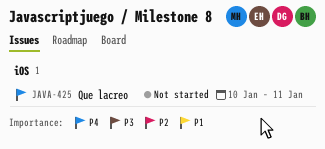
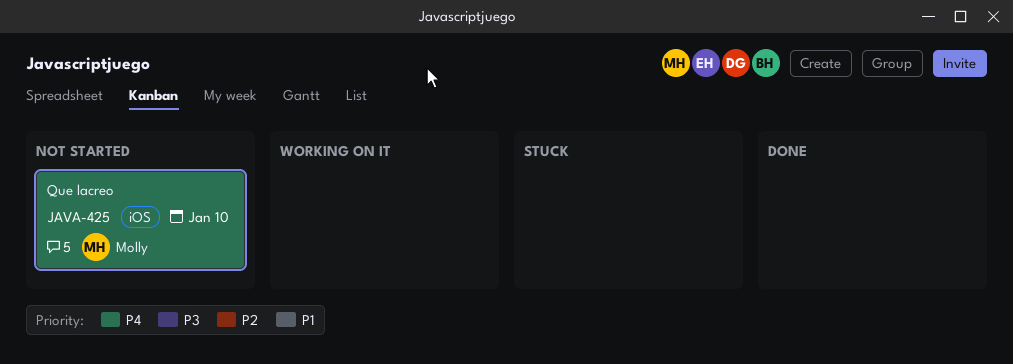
JAVA-425, due: Jan 11 -> Jan 10

